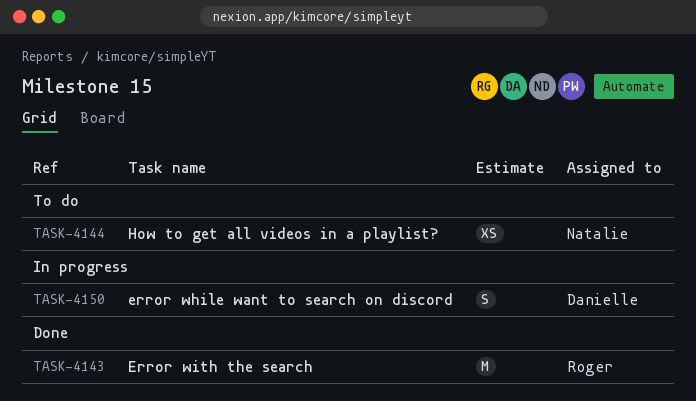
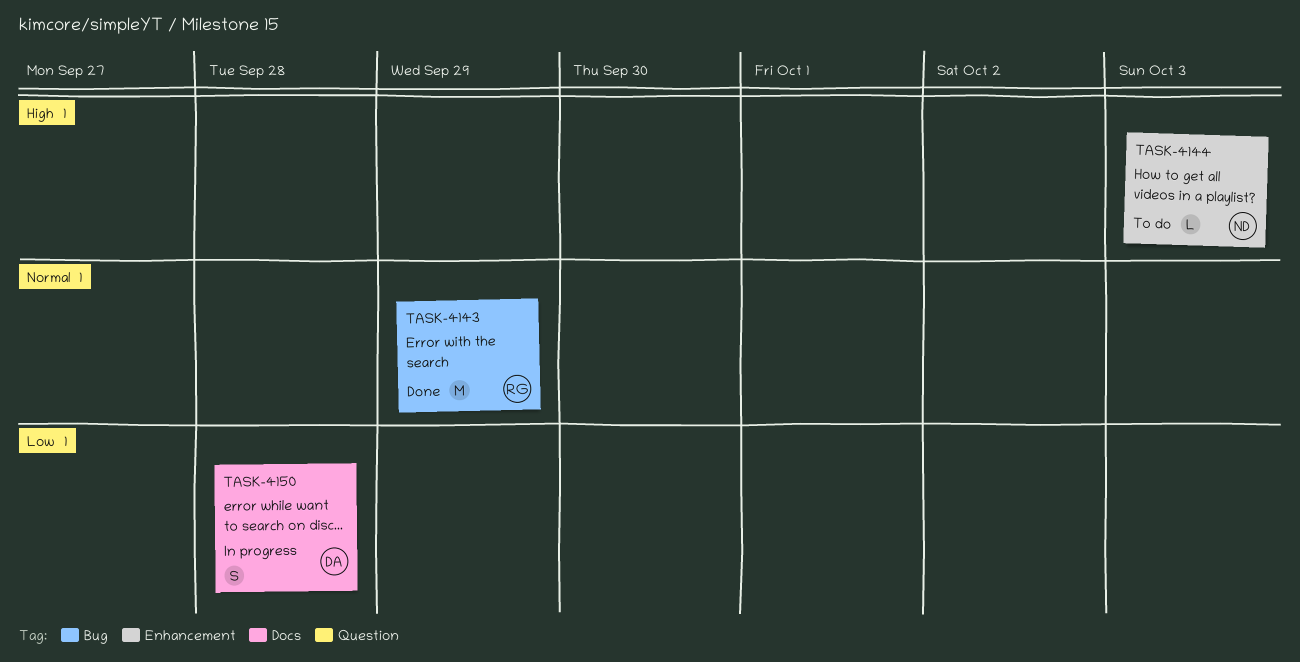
TASK-4144, estimate: XS -> L

